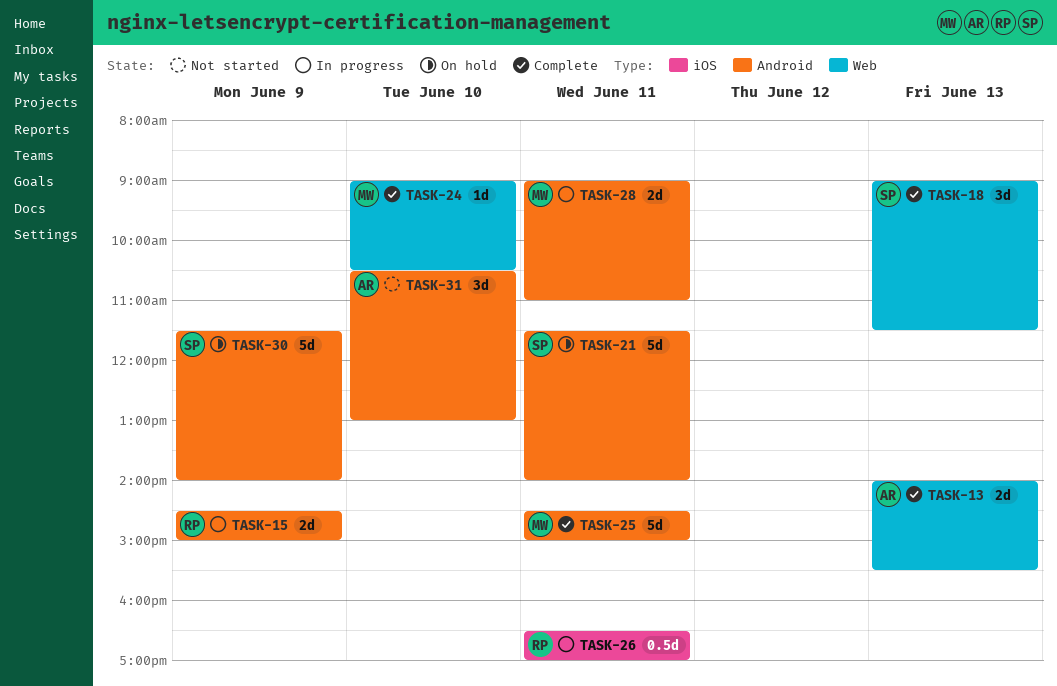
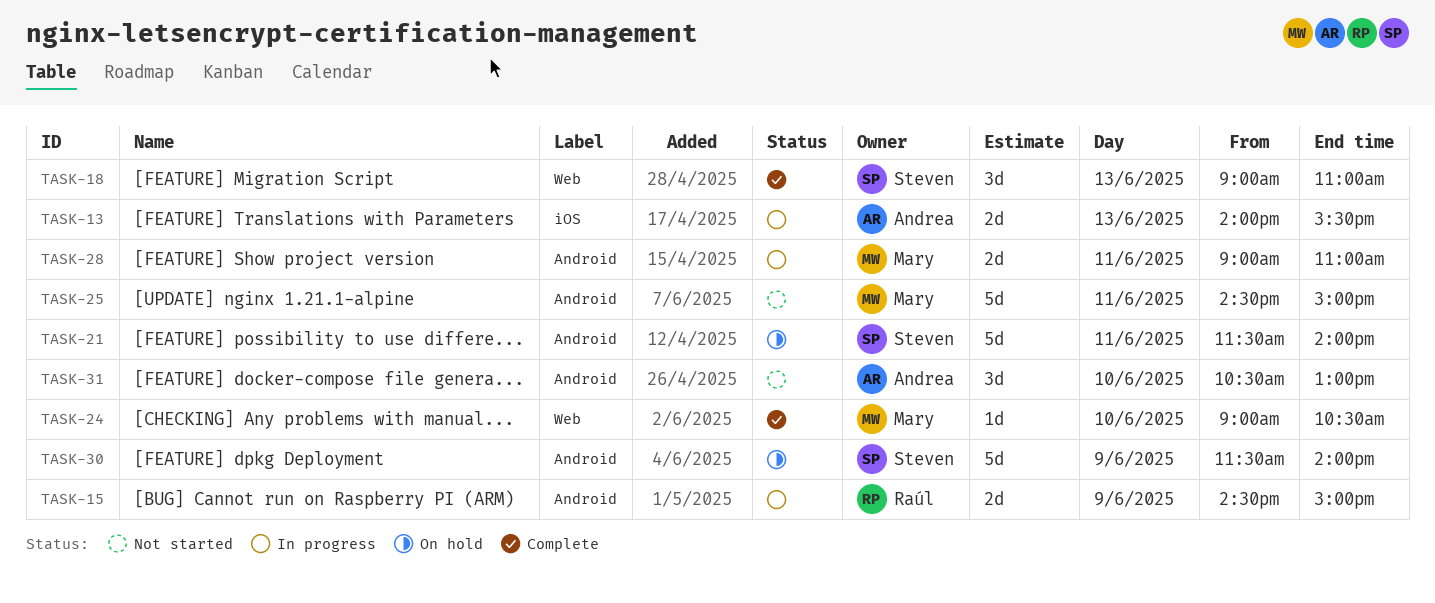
TASK-13, status: Complete -> In progress
TASK-13, label: Web -> iOS
TASK-18, ends: 11:30 -> 11:00
TASK-25, status: Complete -> Not started
TASK-26: present -> none

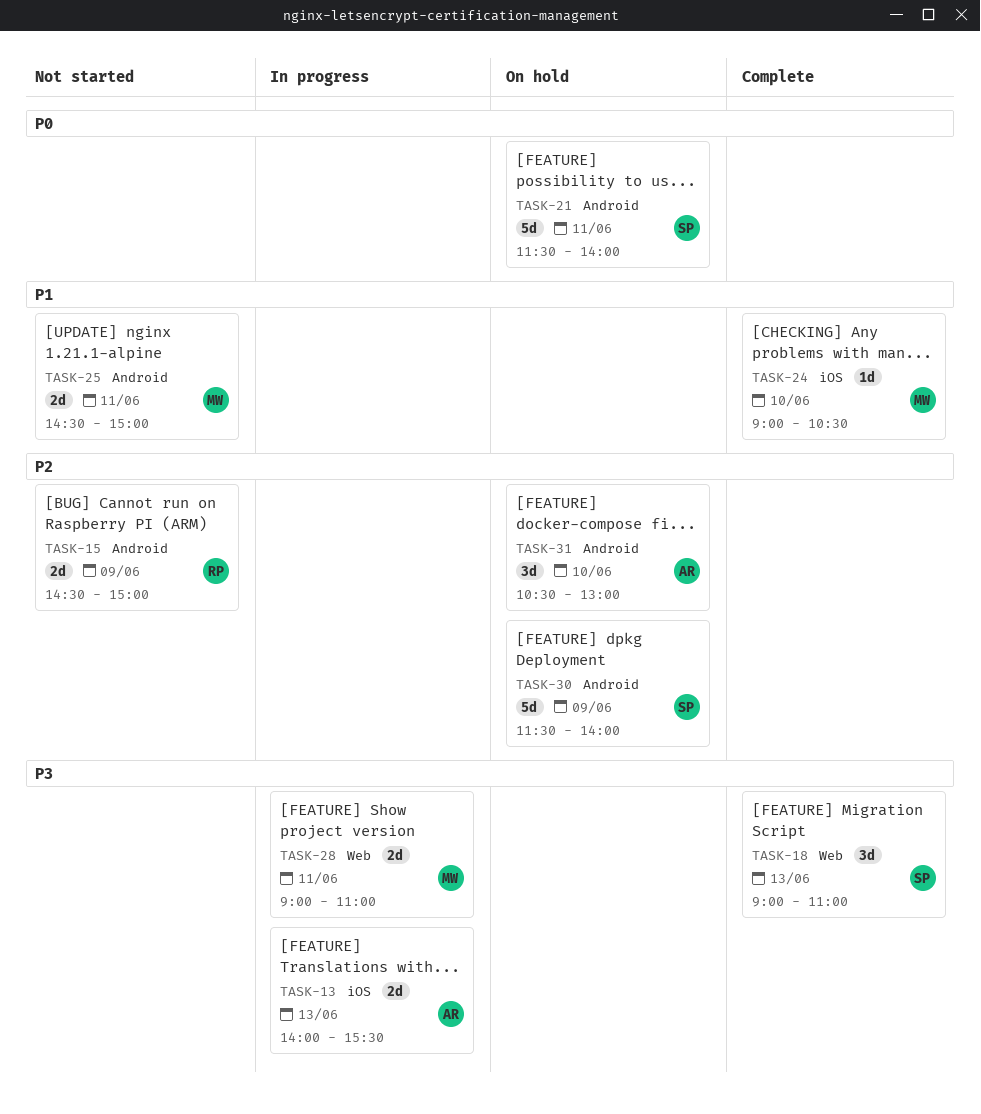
TASK-15, status: In progress -> Not started
TASK-24, label: Web -> iOS
TASK-25, estimate: 5d -> 2d
TASK-28, label: Android -> Web
TASK-31, status: Not started -> On hold

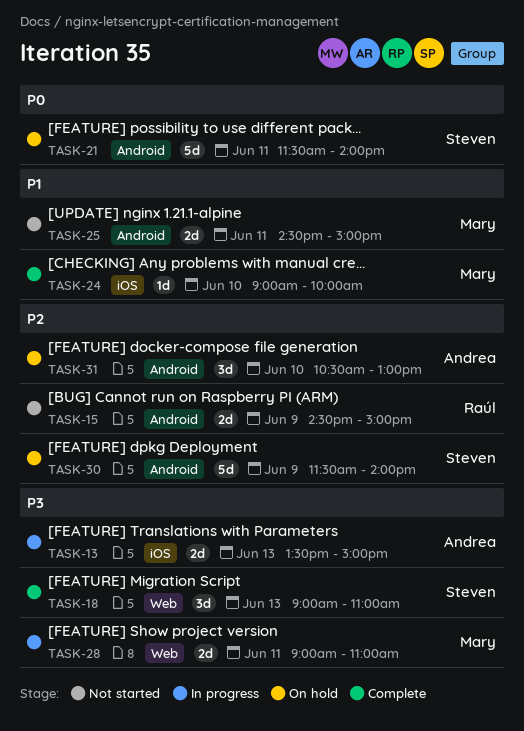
TASK-13, begins: 14:00 -> 13:30
TASK-13, ends: 15:30 -> 15:00
TASK-24, ends: 10:30 -> 10:00

